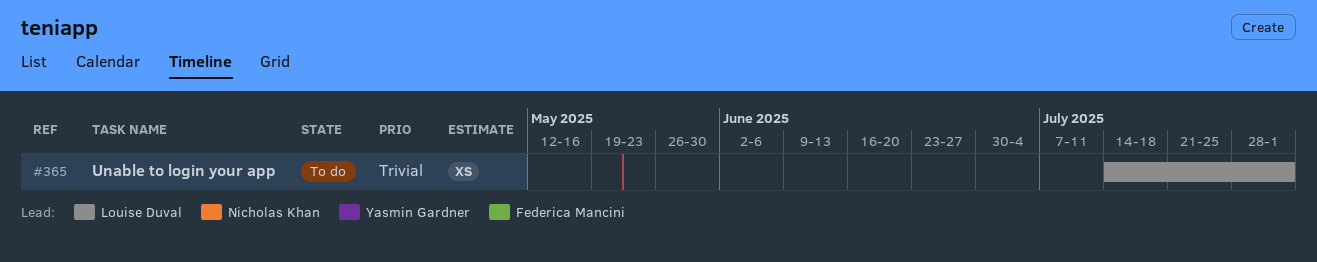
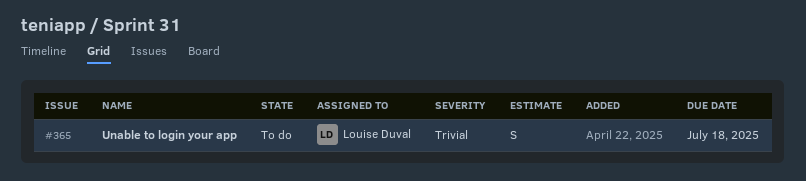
#365, estimate: XS -> S
#365, due: Aug 1 -> Jul 18

